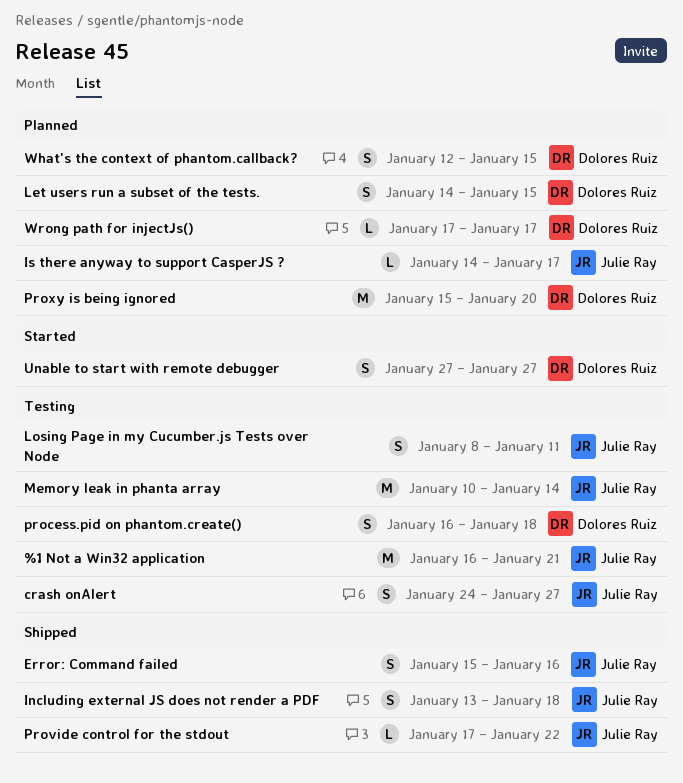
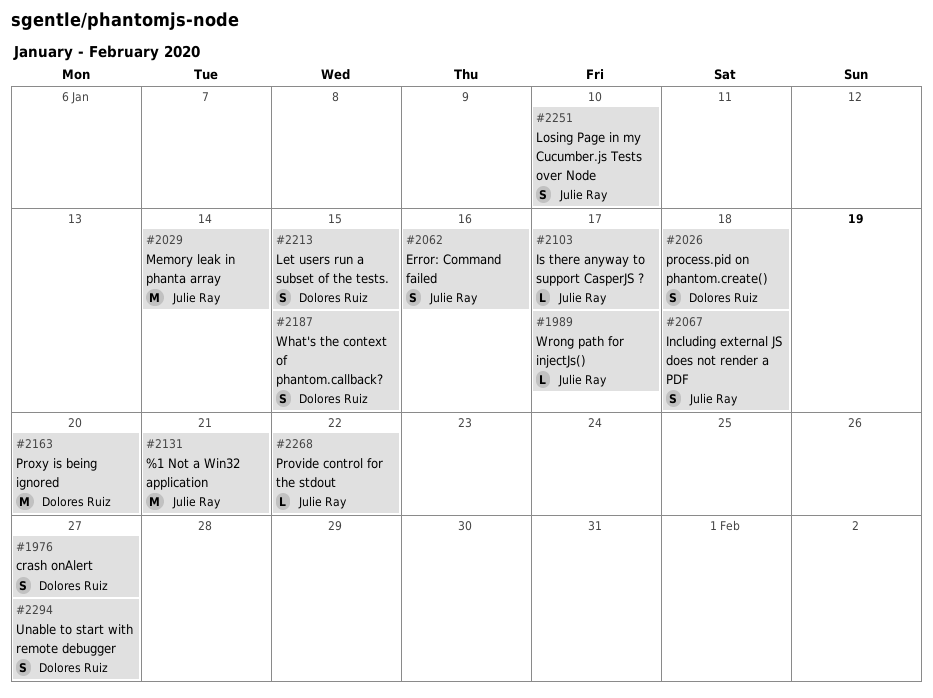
crash onAlert, owner: Julie Ray -> Dolores Ruiz
Losing Page in my Cucumber.js Tests over Node, due: Jan 11 -> Jan 10
Wrong path for injectJs(), owner: Dolores Ruiz -> Julie Ray

